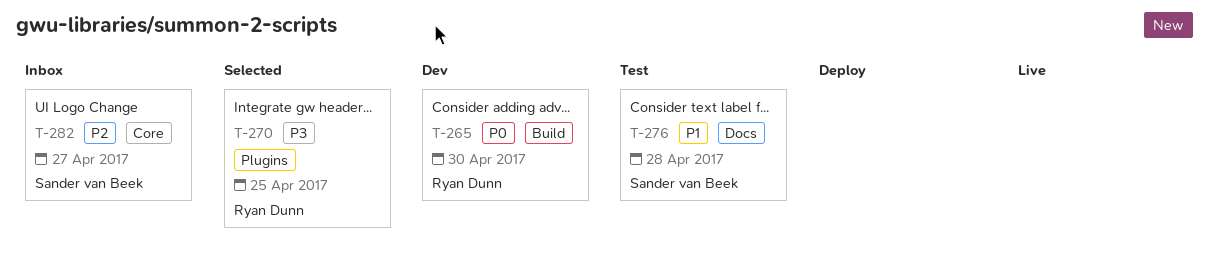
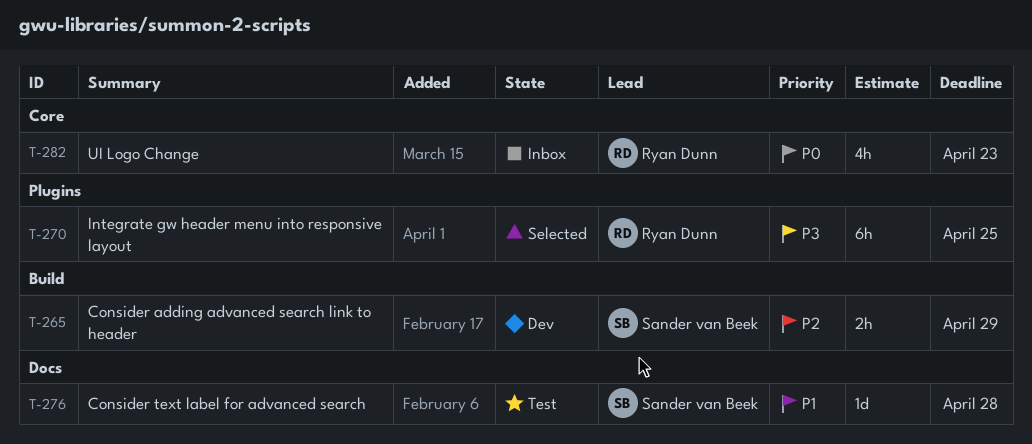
T-265, owner: Ryan Dunn -> Sander van Beek
T-265, priority: P0 -> P2
T-265, due: Apr 30 -> Apr 29
T-282, owner: Sander van Beek -> Ryan Dunn
T-282, priority: P2 -> P0
T-282, due: Apr 27 -> Apr 23

